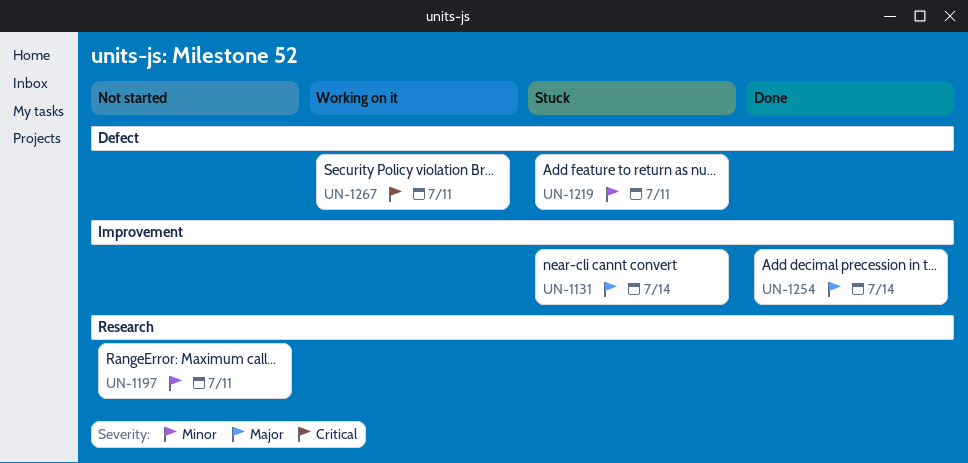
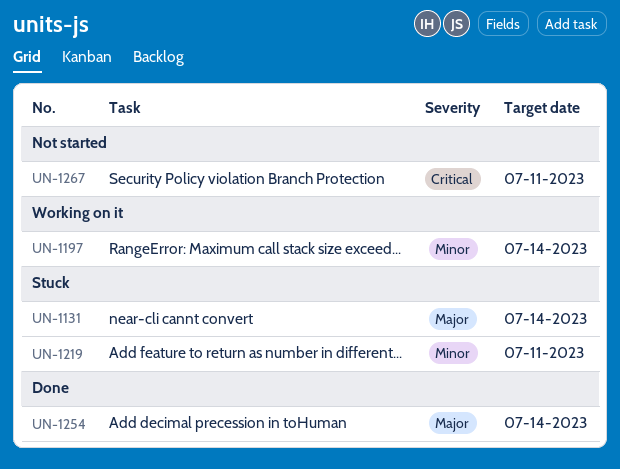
UN-1197, status: Not started -> Working on it
UN-1197, due: Jul 11 -> Jul 14
UN-1267, status: Working on it -> Not started

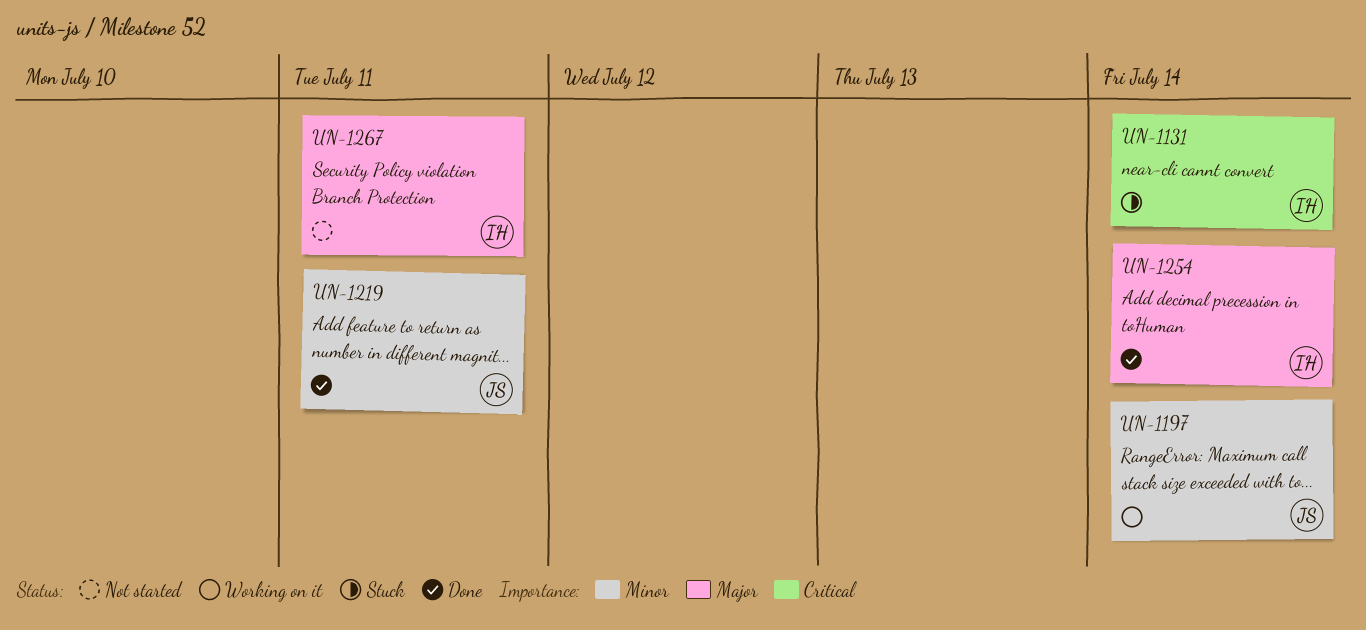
UN-1131, priority: Major -> Critical
UN-1219, status: Stuck -> Done
UN-1267, priority: Critical -> Major

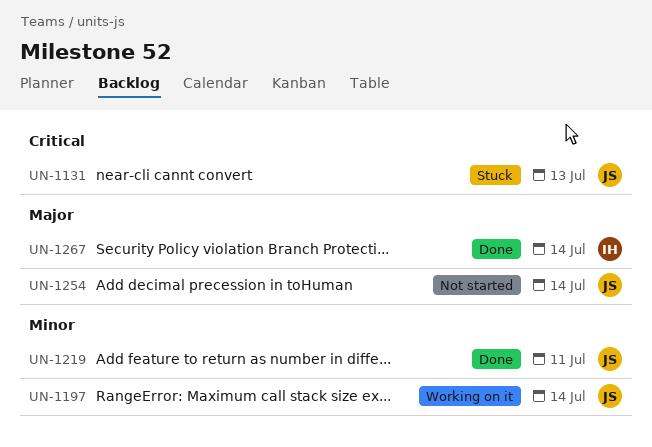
UN-1131, owner: IH -> JS
UN-1131, due: Jul 14 -> Jul 13
UN-1254, status: Done -> Not started
UN-1254, owner: IH -> JS
UN-1267, status: Not started -> Done
UN-1267, due: Jul 11 -> Jul 14

